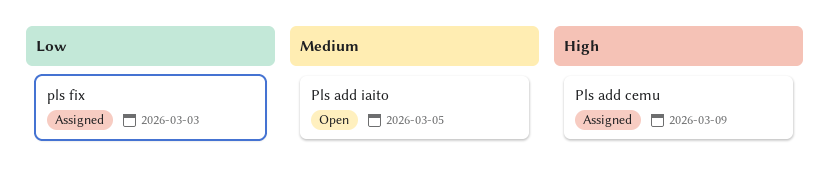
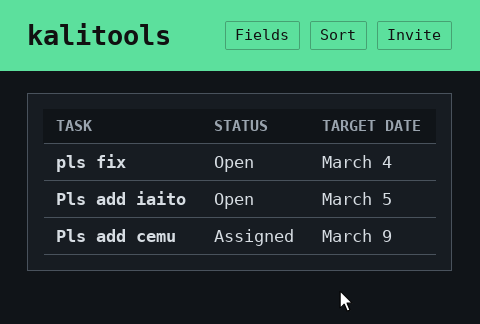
pls fix, status: Assigned -> Open
pls fix, due: Mar 3 -> Mar 4

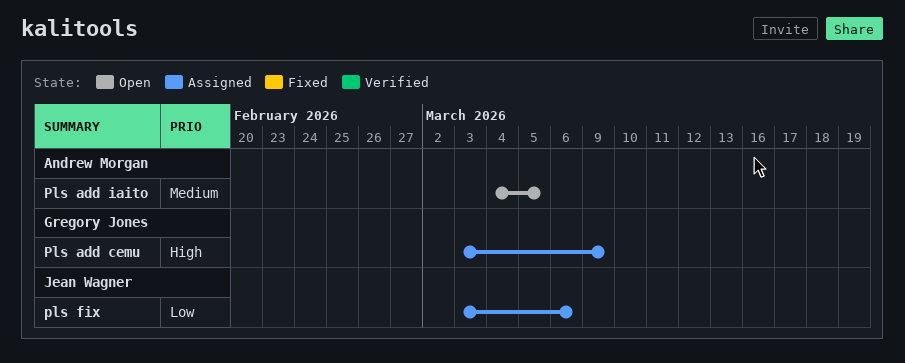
pls fix, status: Open -> Assigned
pls fix, due: Mar 4 -> Mar 6

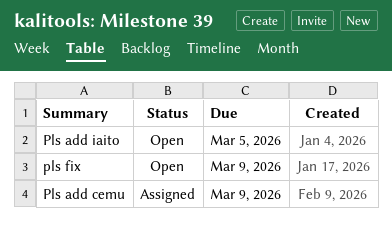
pls fix, status: Assigned -> Open
pls fix, due: Mar 6 -> Mar 9

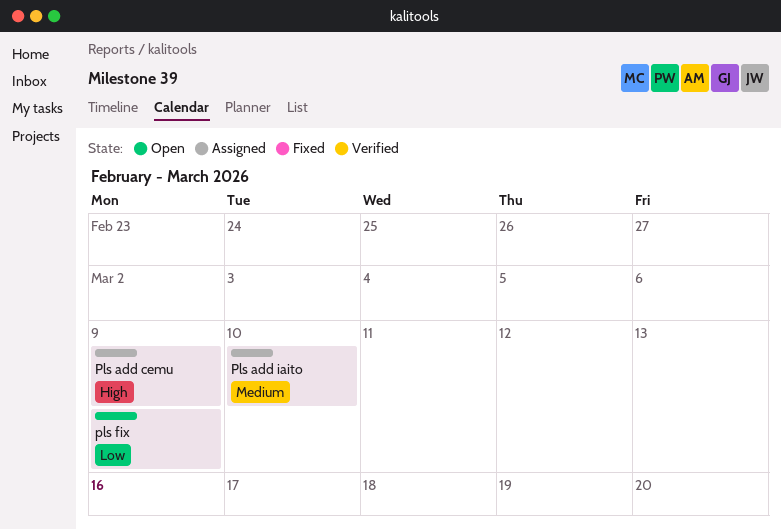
Pls add iaito, status: Open -> Assigned
Pls add iaito, due: Mar 5 -> Mar 10

